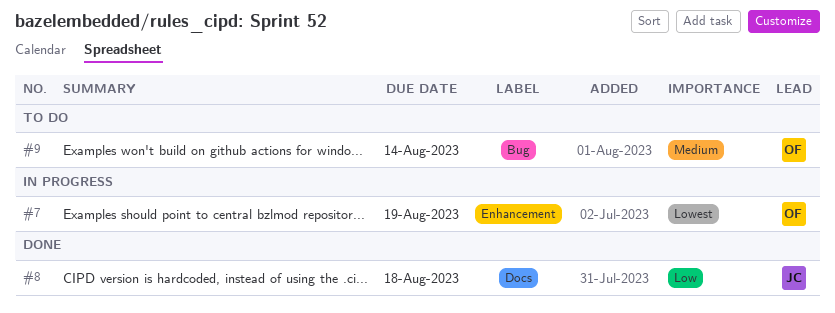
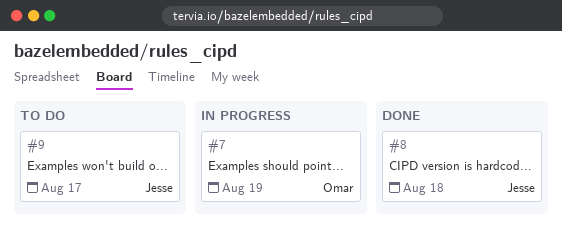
#9, owner: Omar -> Jesse
#9, due: Aug 14 -> Aug 17

